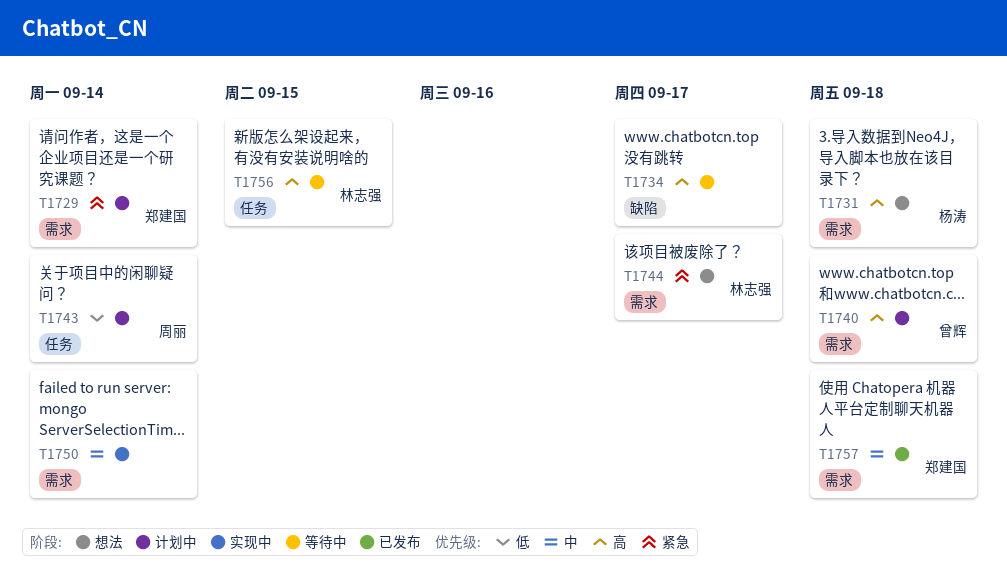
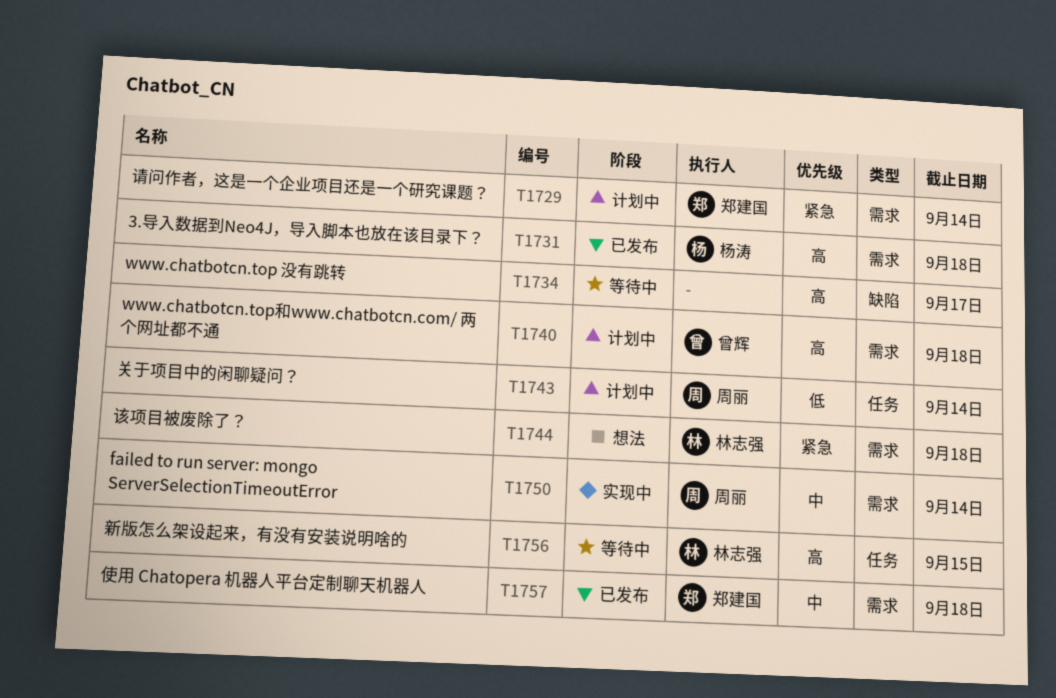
T1731, status: 想法 -> 已发布
T1744, due: Sep 17 -> Sep 18
T1750, owner: none -> 周丽

